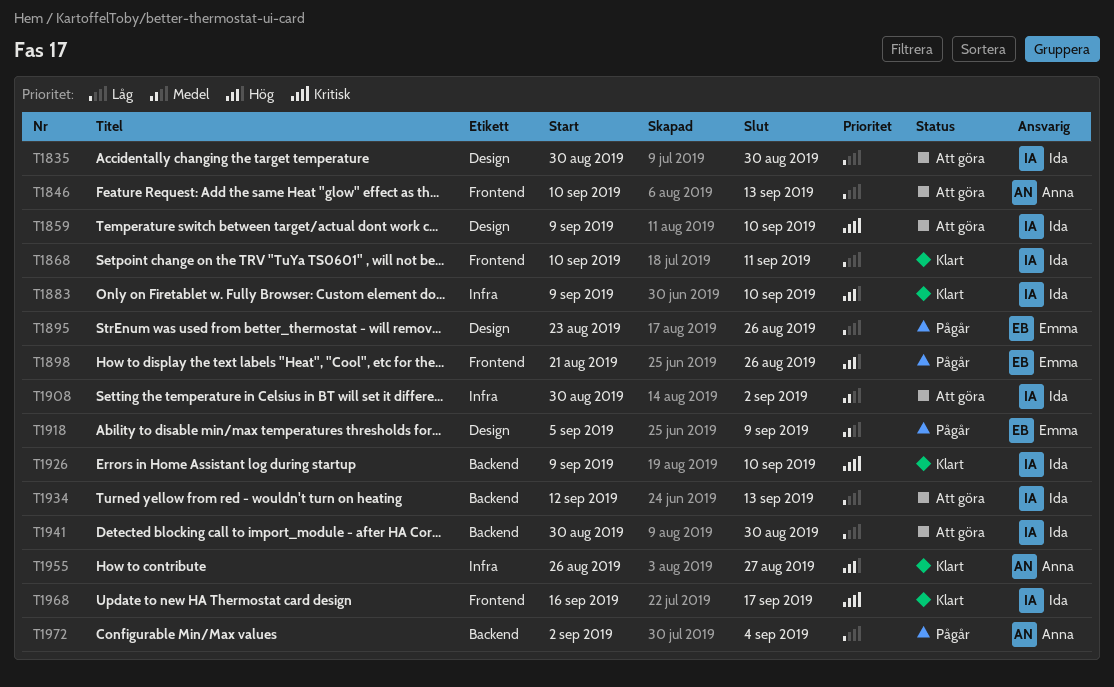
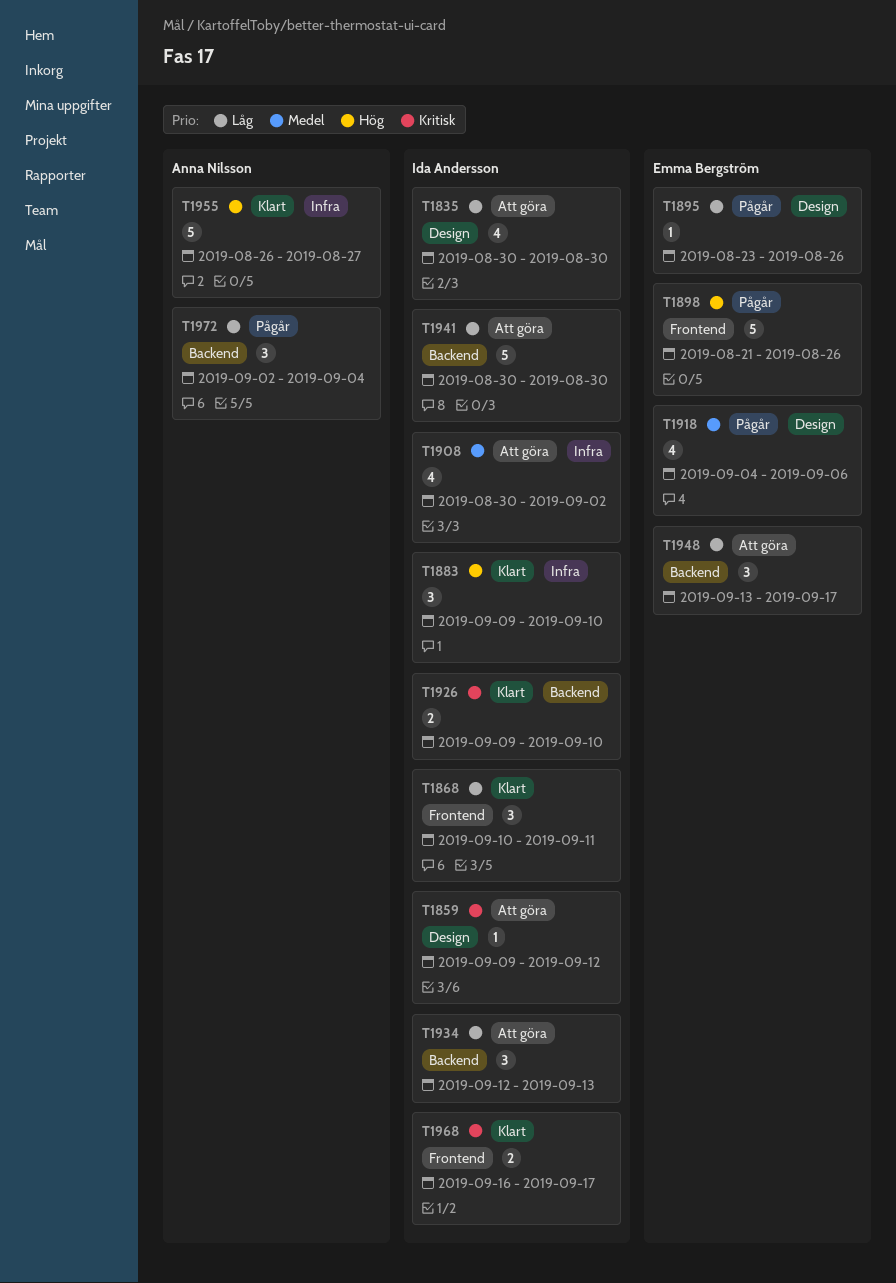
T1846: present -> none
T1859, due: Sep 10 -> Sep 12
T1918, start: Sep 5 -> Sep 4
T1918, due: Sep 9 -> Sep 6
T1948: none -> present

